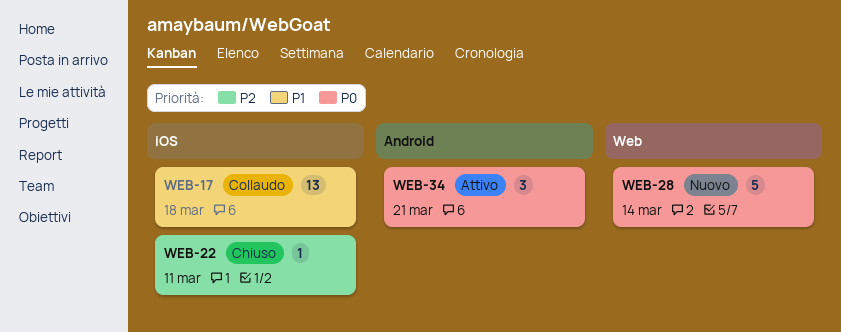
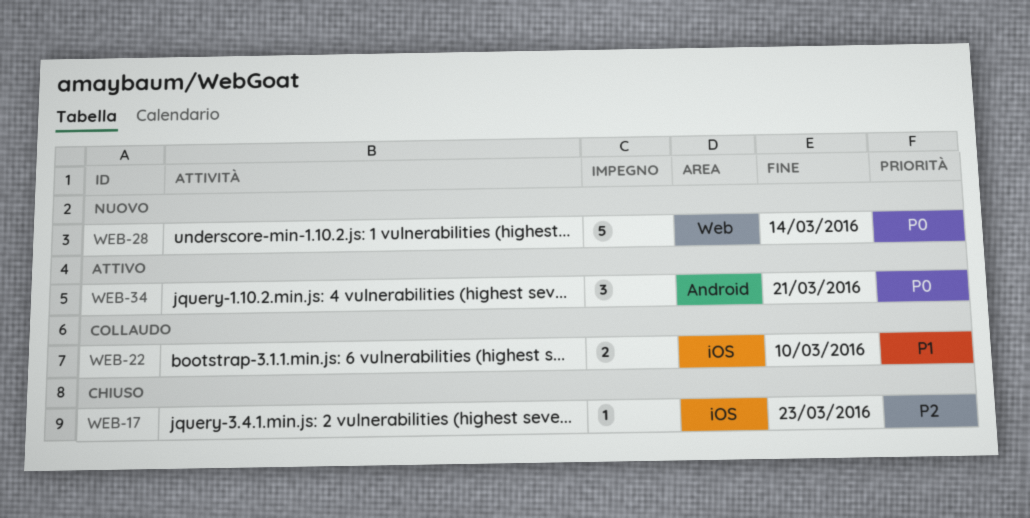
WEB-17, status: Collaudo -> Chiuso
WEB-17, priority: P1 -> P2
WEB-17, estimate: 13 -> 1
WEB-17, due: Mar 18 -> Mar 23
WEB-22, status: Chiuso -> Collaudo
WEB-22, priority: P2 -> P1
WEB-22, estimate: 1 -> 2
WEB-22, due: Mar 11 -> Mar 10

